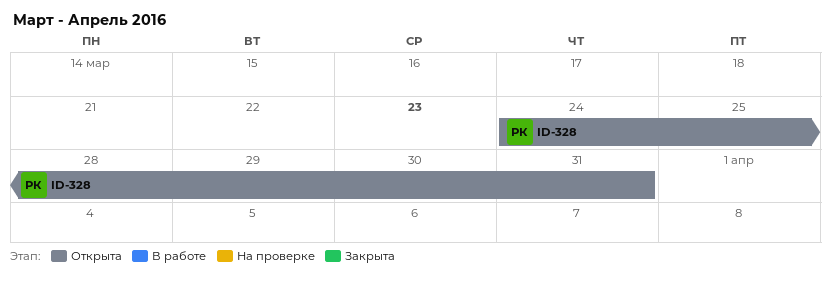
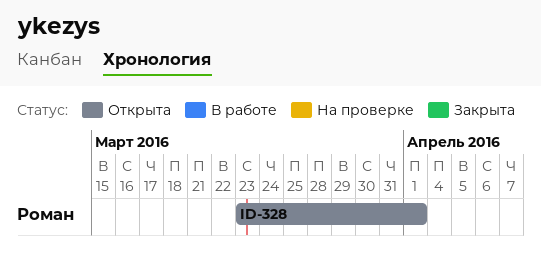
ID-328, start: Mar 24 -> Mar 23
ID-328, due: Mar 31 -> Apr 1

